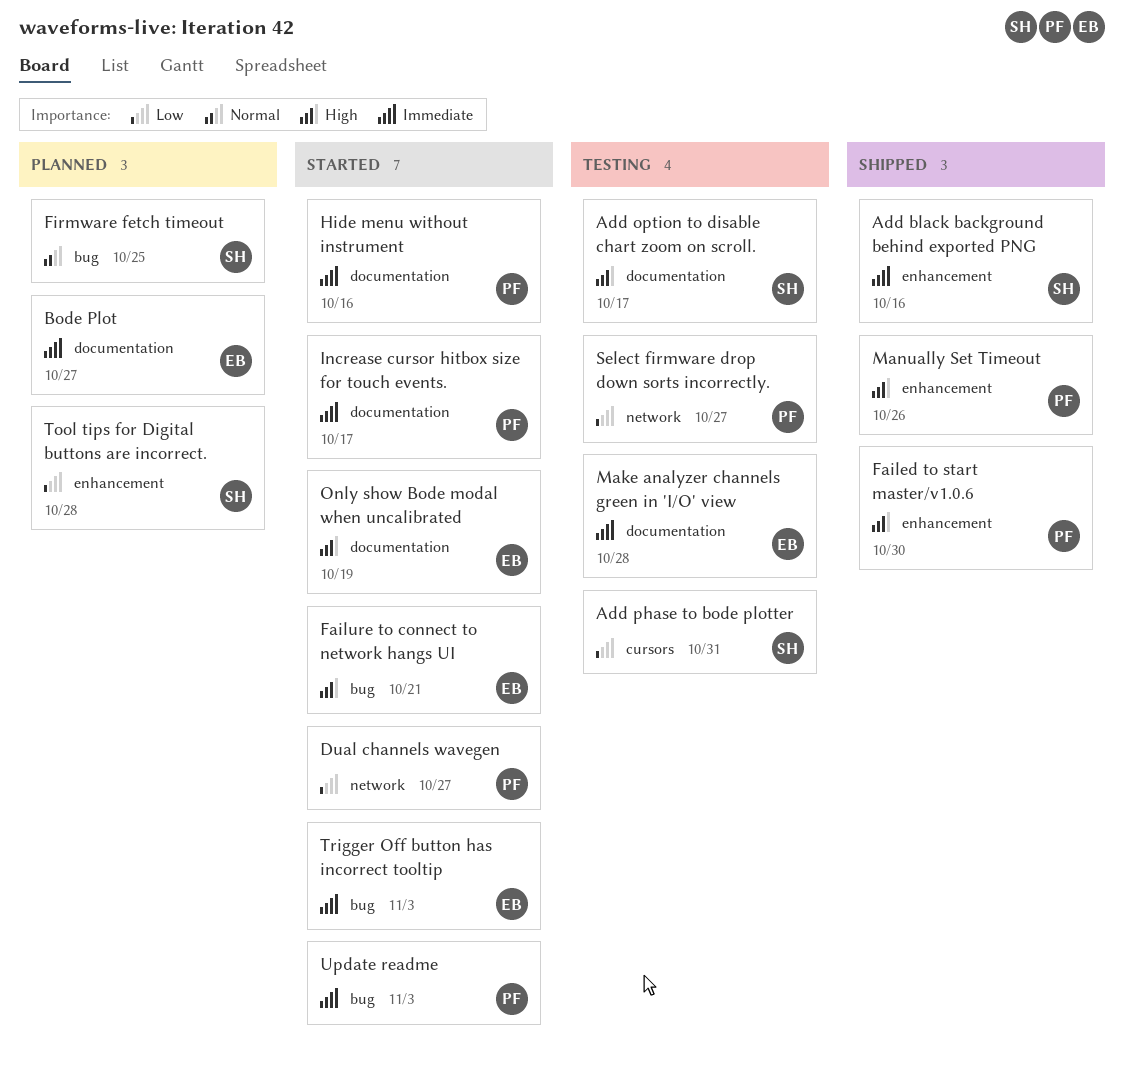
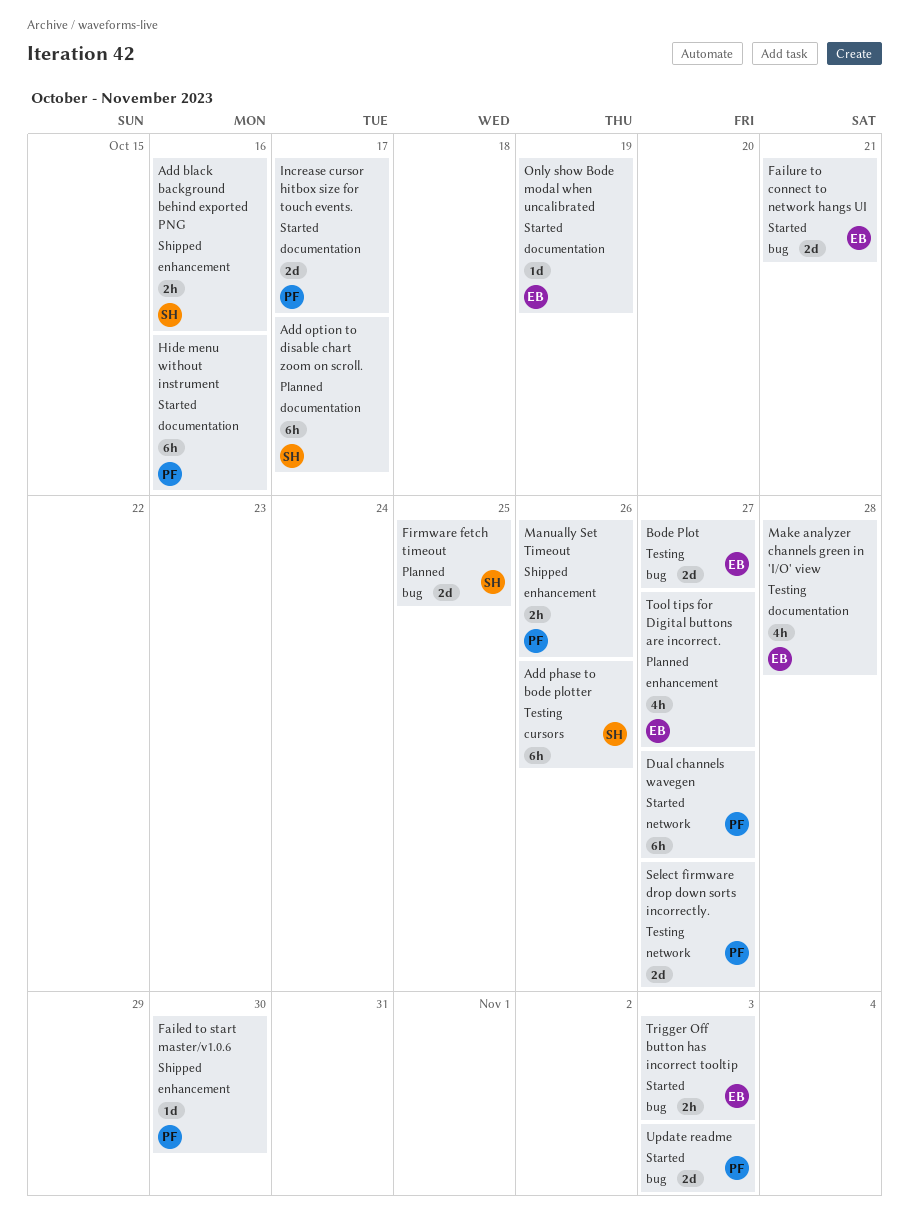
Add option to disable chart zoom on scroll., status: Testing -> Planned
Add phase to bode plotter, due: Oct 31 -> Oct 26
Bode Plot, status: Planned -> Testing
Bode Plot, label: documentation -> bug
Tool tips for Digital buttons are incorrect., owner: SH -> EB
Tool tips for Digital buttons are incorrect., due: Oct 28 -> Oct 27

